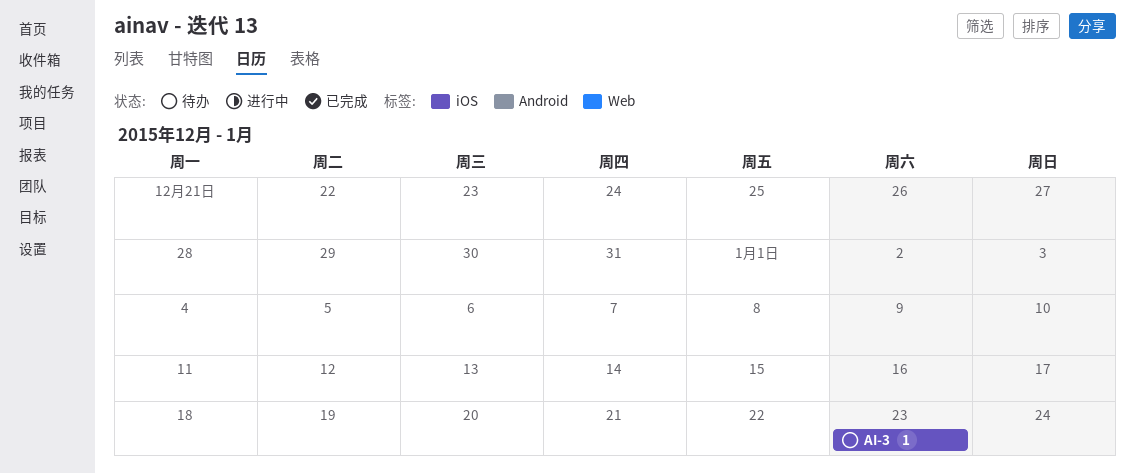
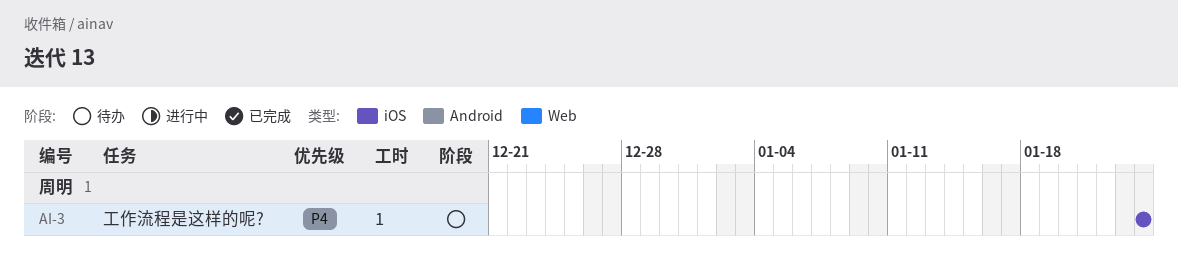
AI-3, start: Jan 23 -> Jan 24
AI-3, due: Jan 23 -> Jan 24

